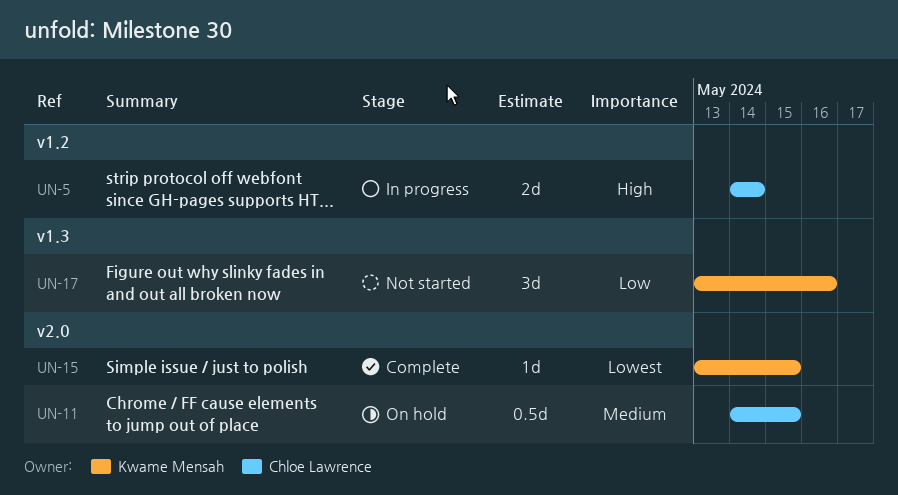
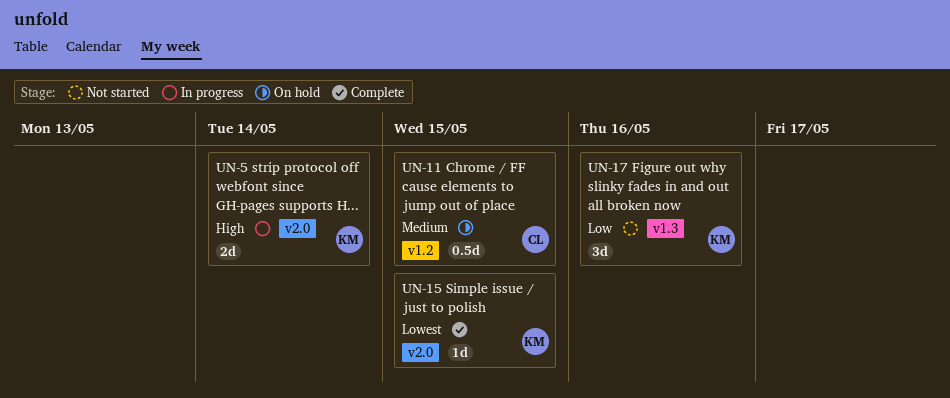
UN-5, owner: Chloe Lawrence -> Kwame Mensah
UN-5, label: v1.2 -> v2.0
UN-11, label: v2.0 -> v1.2

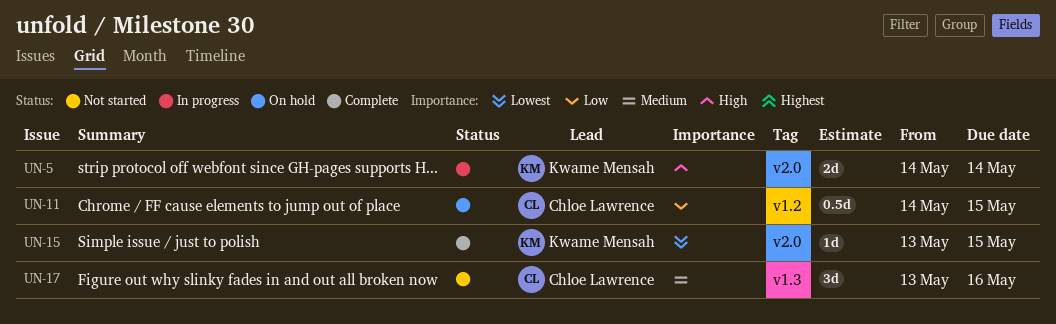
UN-11, priority: Medium -> Low
UN-17, owner: Kwame Mensah -> Chloe Lawrence
UN-17, priority: Low -> Medium

